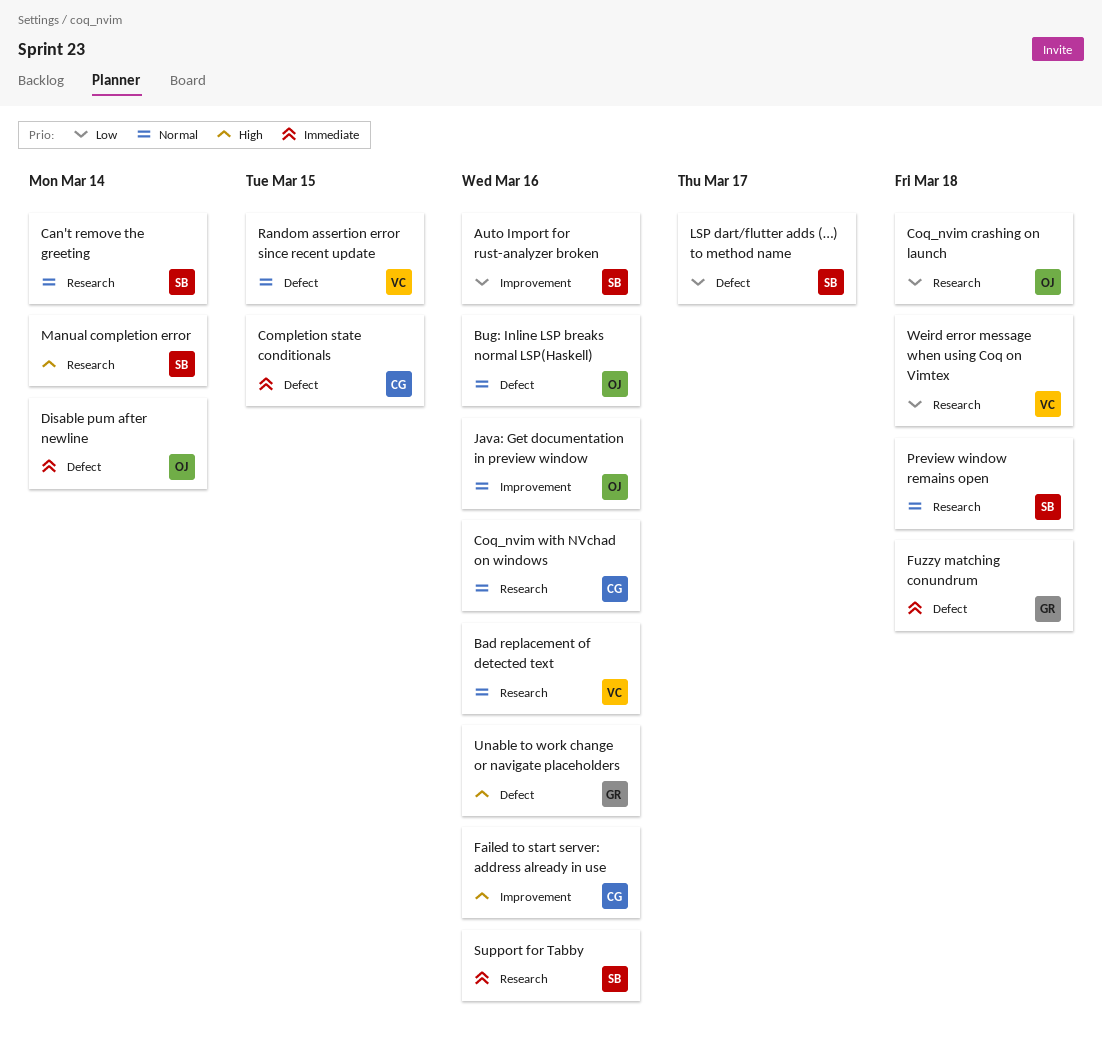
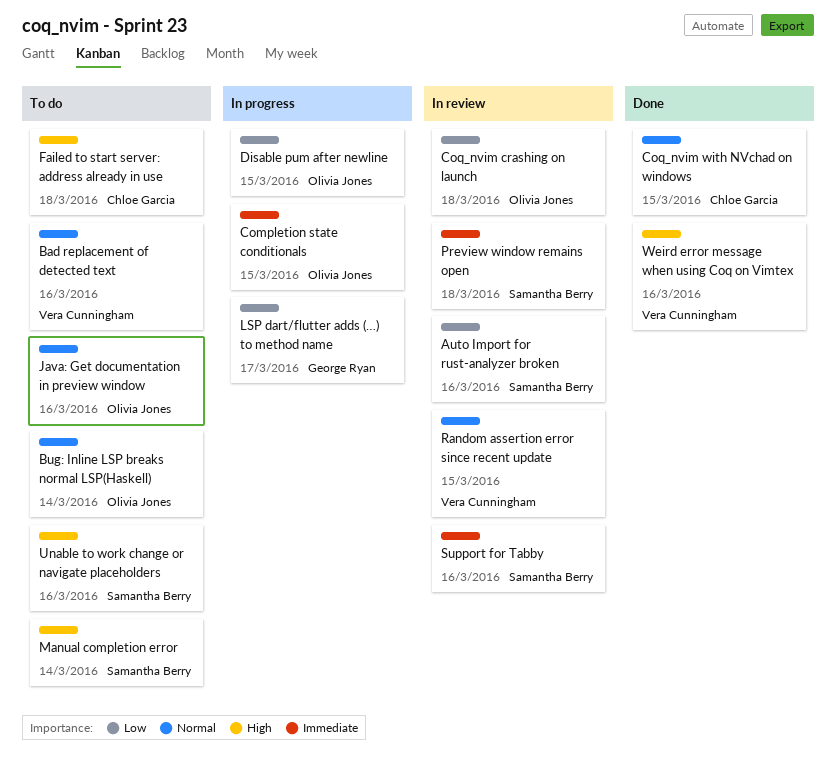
Bug: Inline LSP breaks normal LSP(Haskell), due: Mar 16 -> Mar 14
Can't remove the greeting: present -> none
Completion state conditionals, owner: Chloe Garcia -> Olivia Jones
Coq_nvim with NVchad on windows, due: Mar 16 -> Mar 15
Disable pum after newline, priority: Immediate -> Low
Disable pum after newline, due: Mar 14 -> Mar 15
Failed to start server: address already in use, due: Mar 16 -> Mar 18
Fuzzy matching conundrum: present -> none
LSP dart/flutter adds (…) to method name, owner: Samantha Berry -> George Ryan
Preview window remains open, priority: Normal -> Immediate
Unable to work change or navigate placeholders, owner: George Ryan -> Samantha Berry
Weird error message when using Coq on Vimtex, priority: Low -> High
Weird error message when using Coq on Vimtex, due: Mar 18 -> Mar 16

